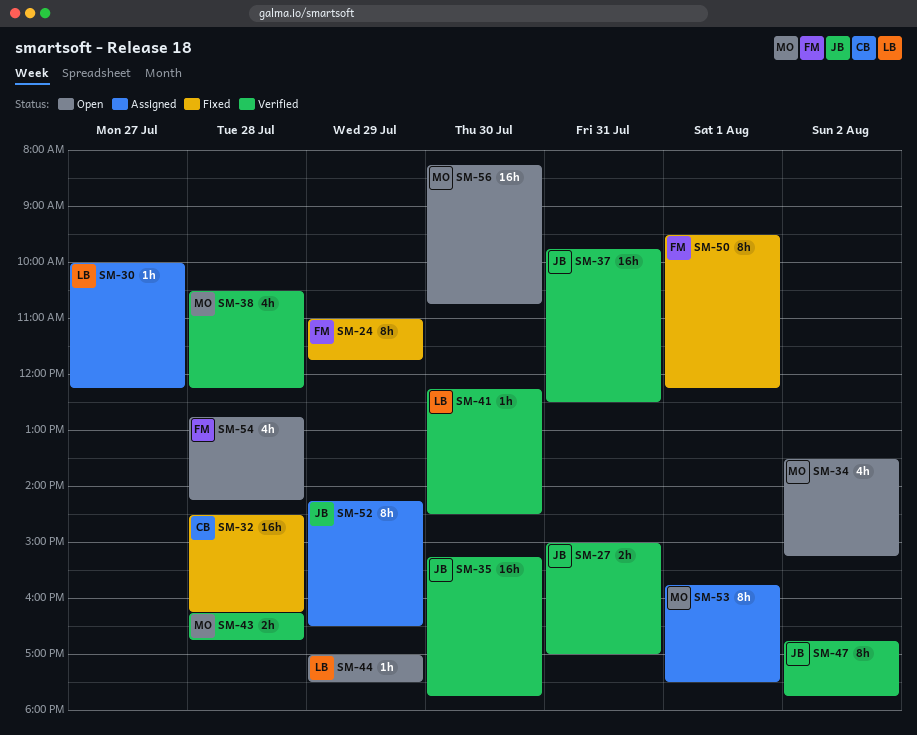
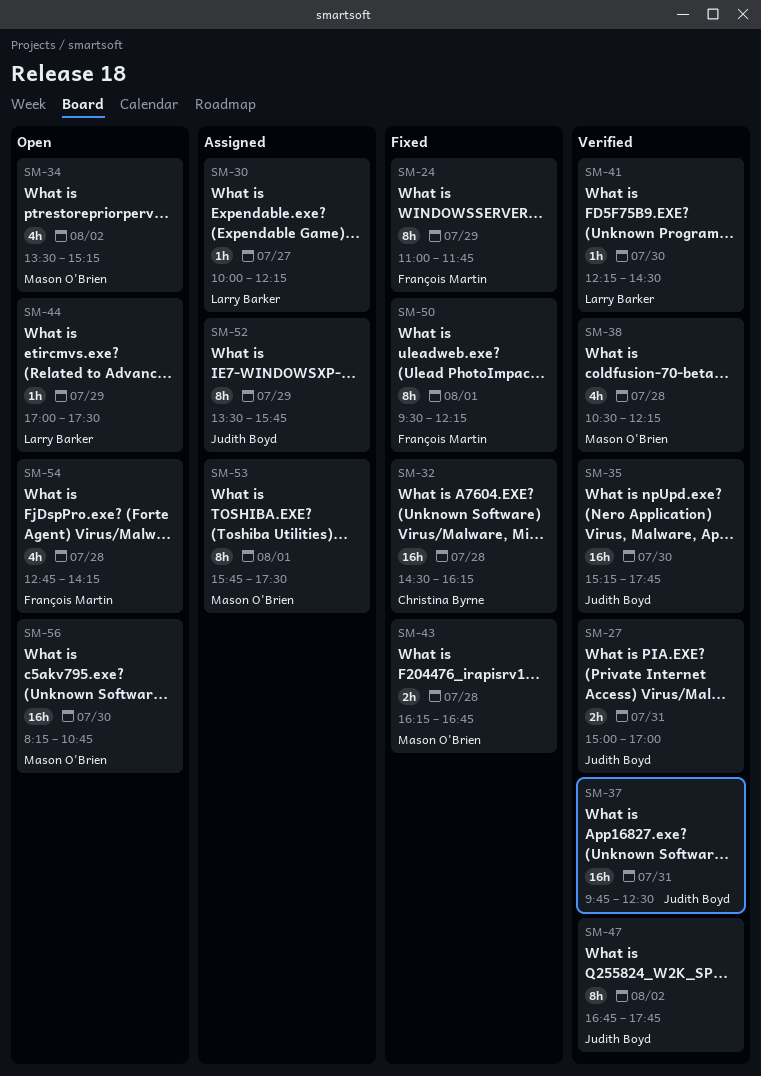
SM-43, status: Verified -> Fixed
SM-52, begins: 14:15 -> 13:30
SM-52, ends: 16:30 -> 15:45

